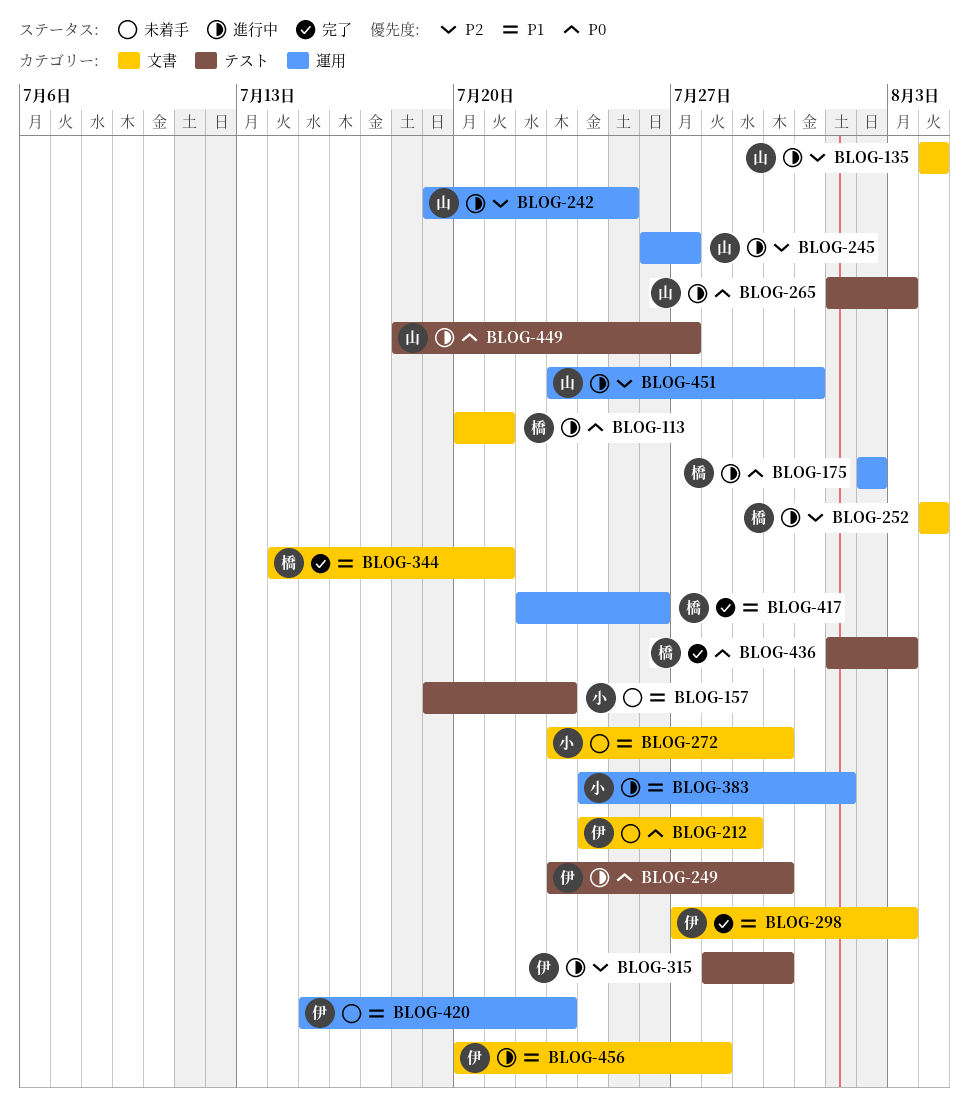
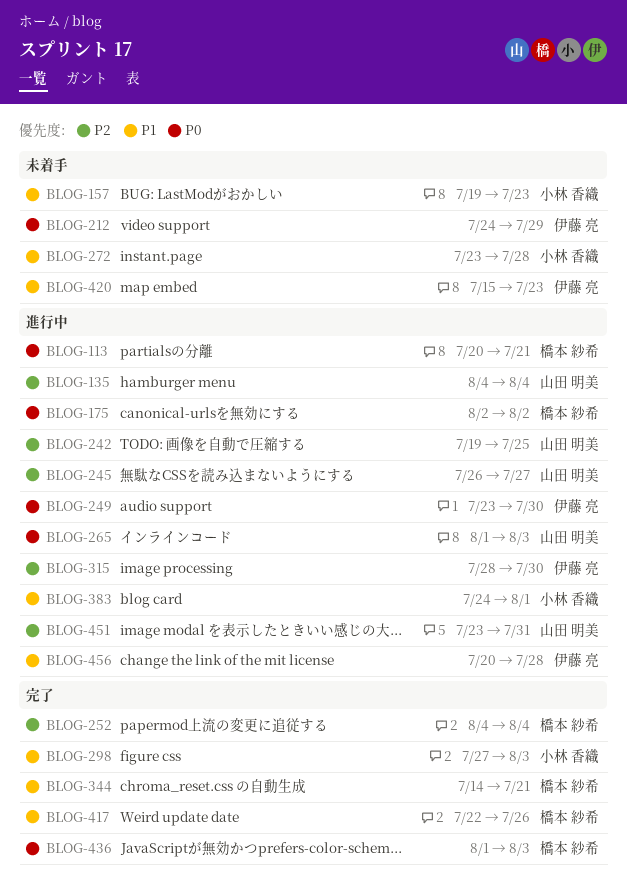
BLOG-252, status: 進行中 -> 完了
BLOG-272, due: Jul 30 -> Jul 28
BLOG-298, owner: 伊藤 亮 -> 小林 香織
BLOG-449: present -> none

